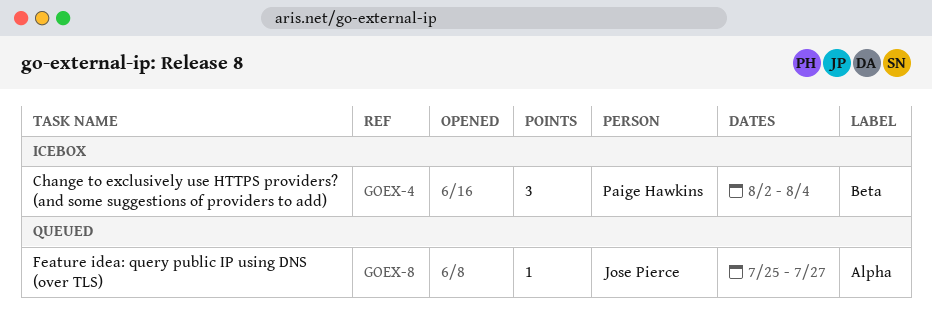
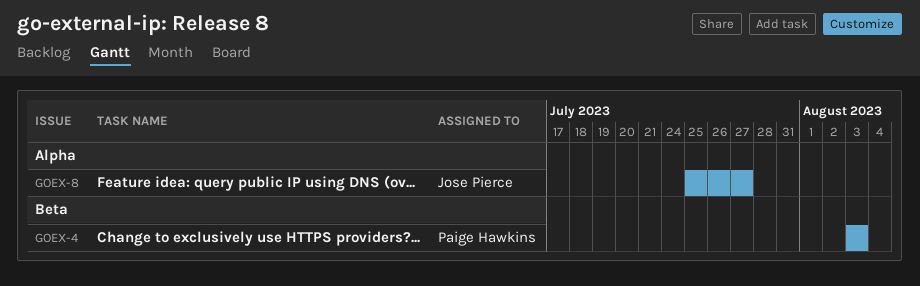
GOEX-4, start: Aug 2 -> Aug 3
GOEX-4, due: Aug 4 -> Aug 3

